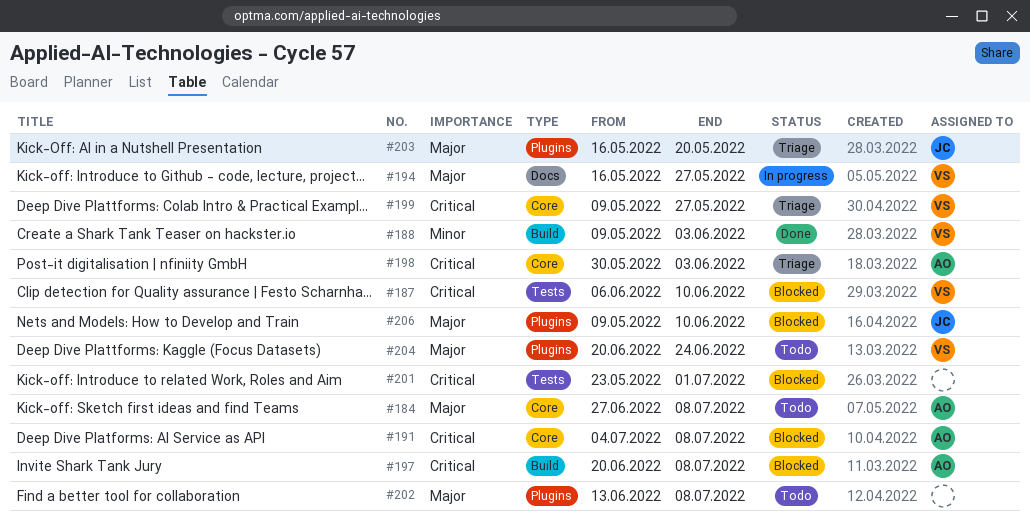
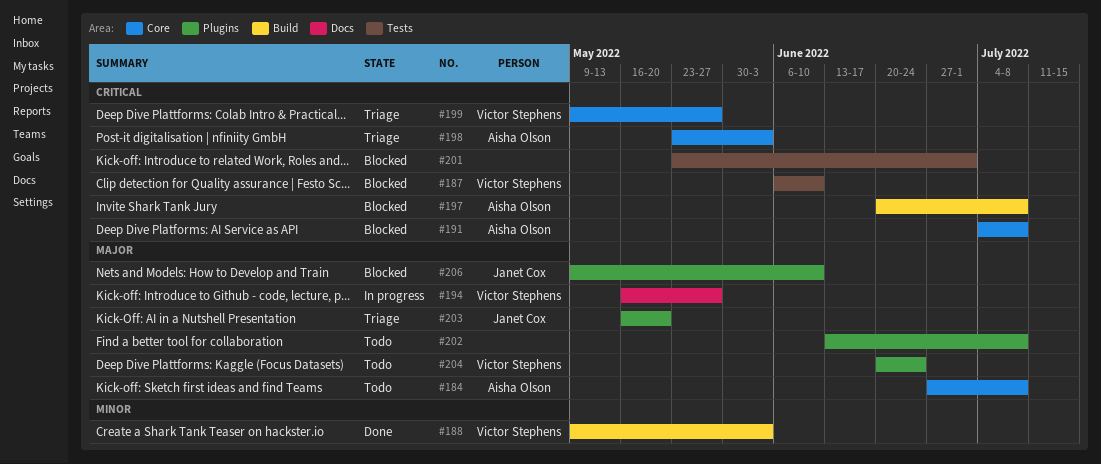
#198, start: May 30 -> May 23

